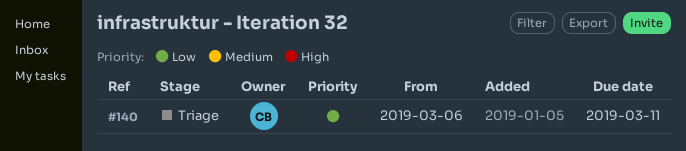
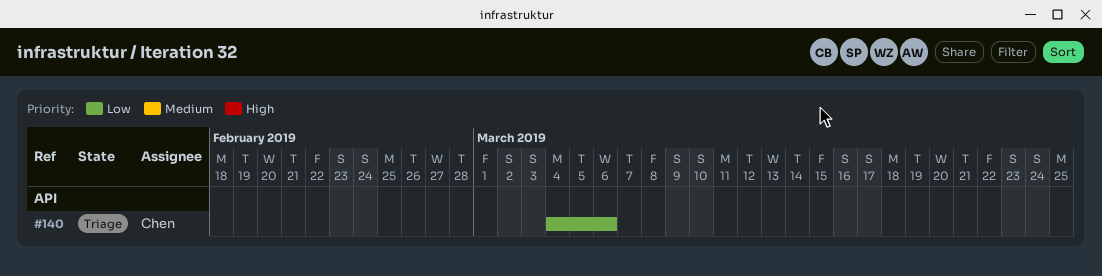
#140, start: Mar 6 -> Mar 4
#140, due: Mar 11 -> Mar 6

